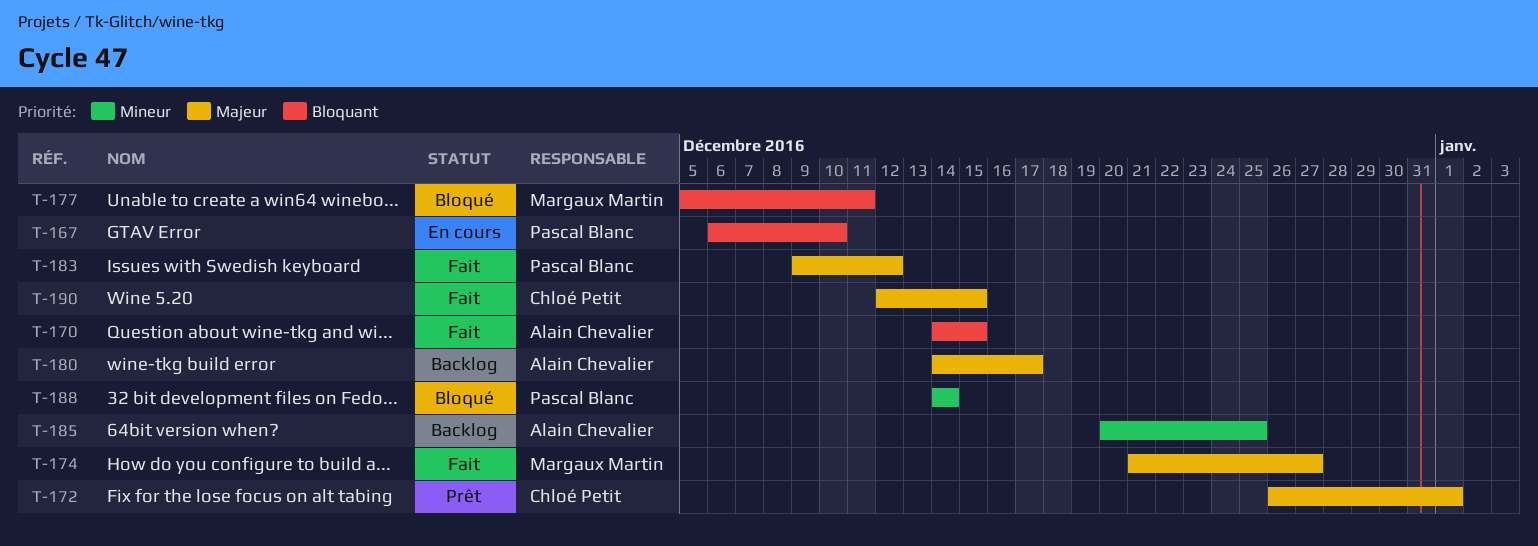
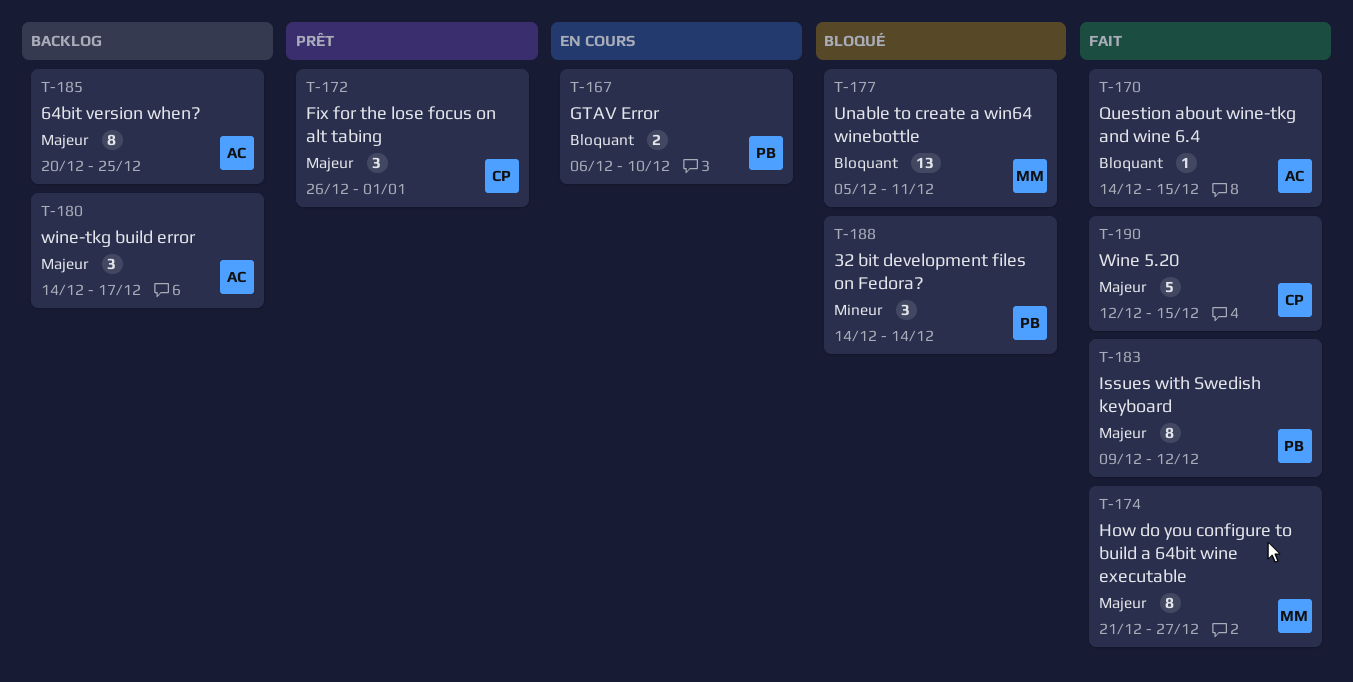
T-185, priority: Mineur -> Majeur

